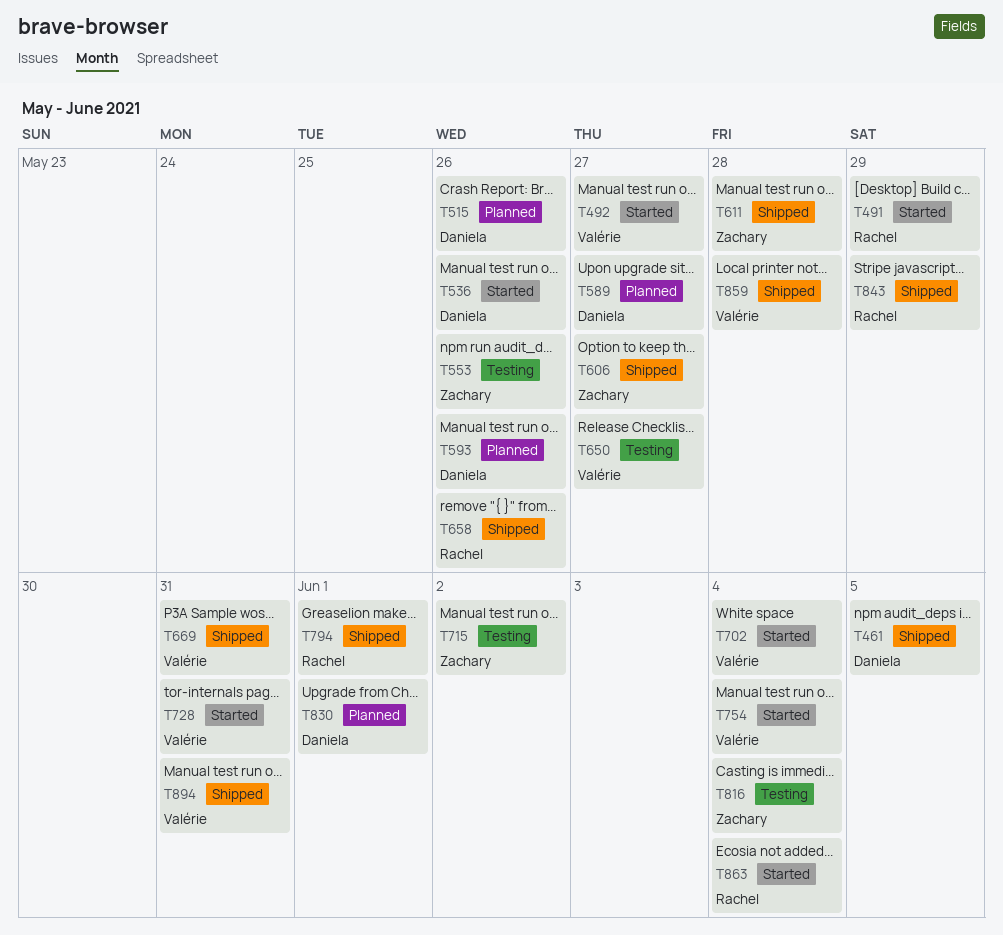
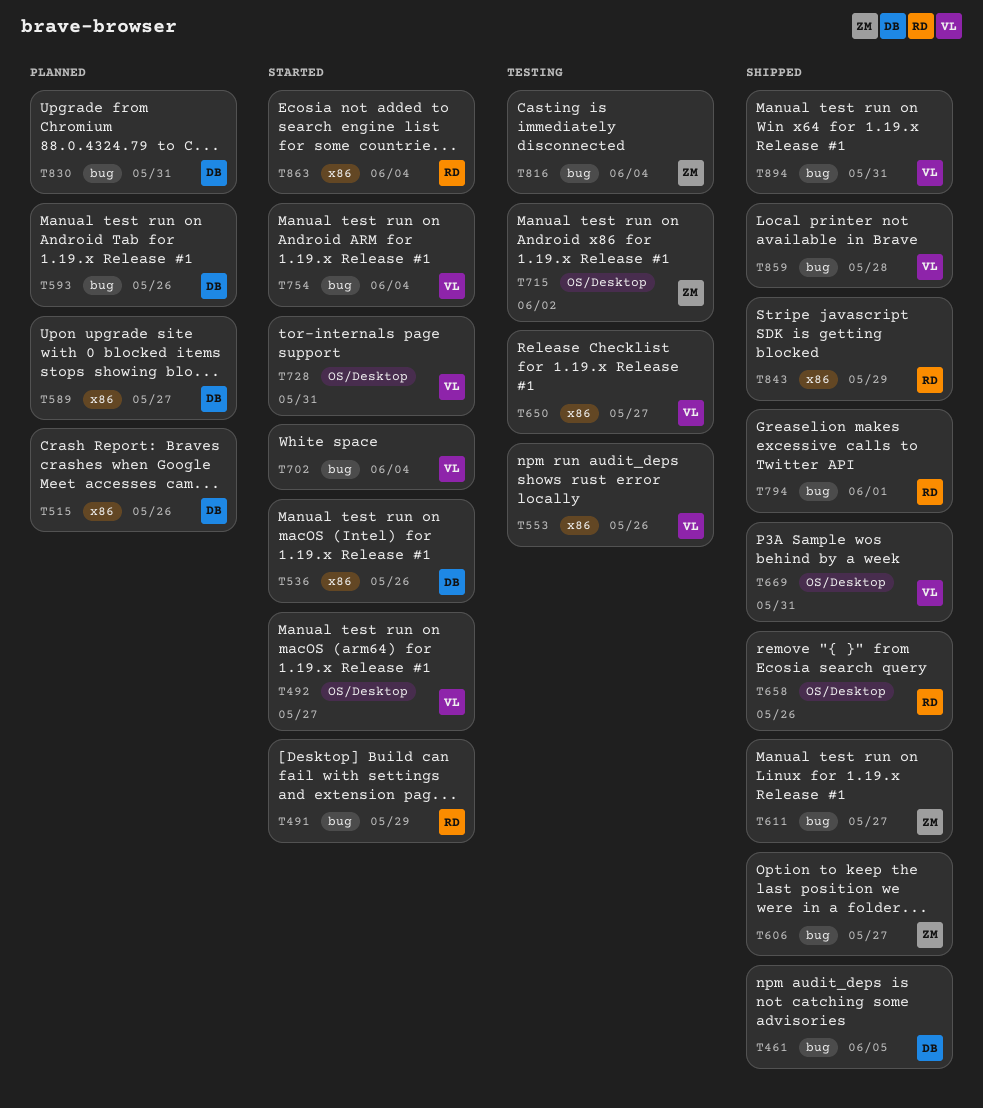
T553, owner: Zachary -> Valérie
T611, due: May 28 -> May 27
T830, due: Jun 1 -> May 31

